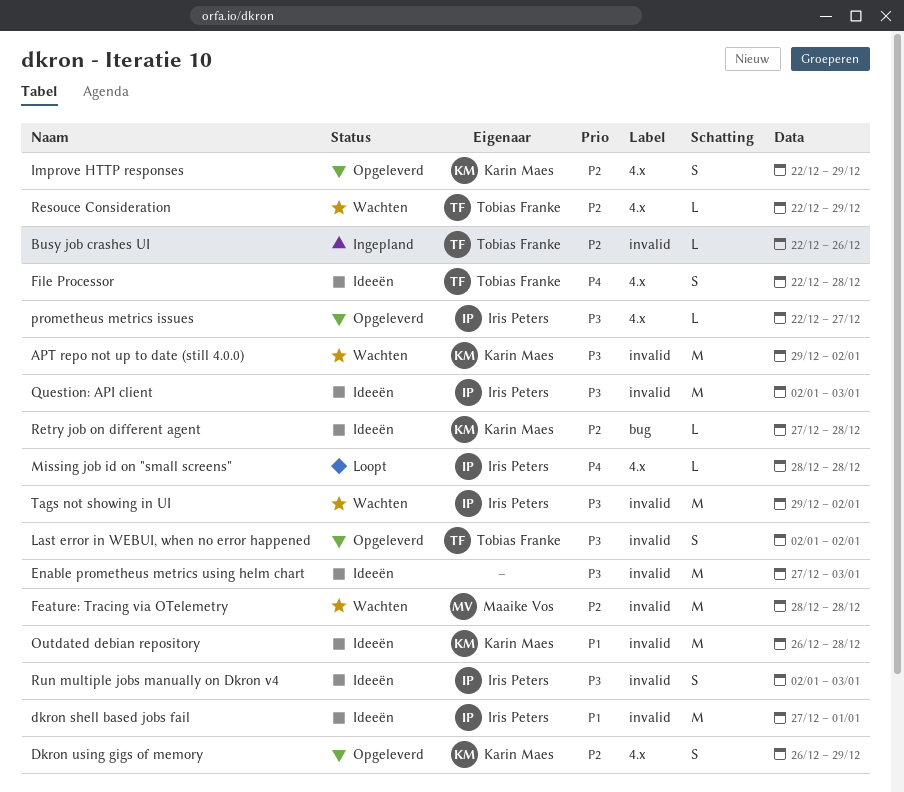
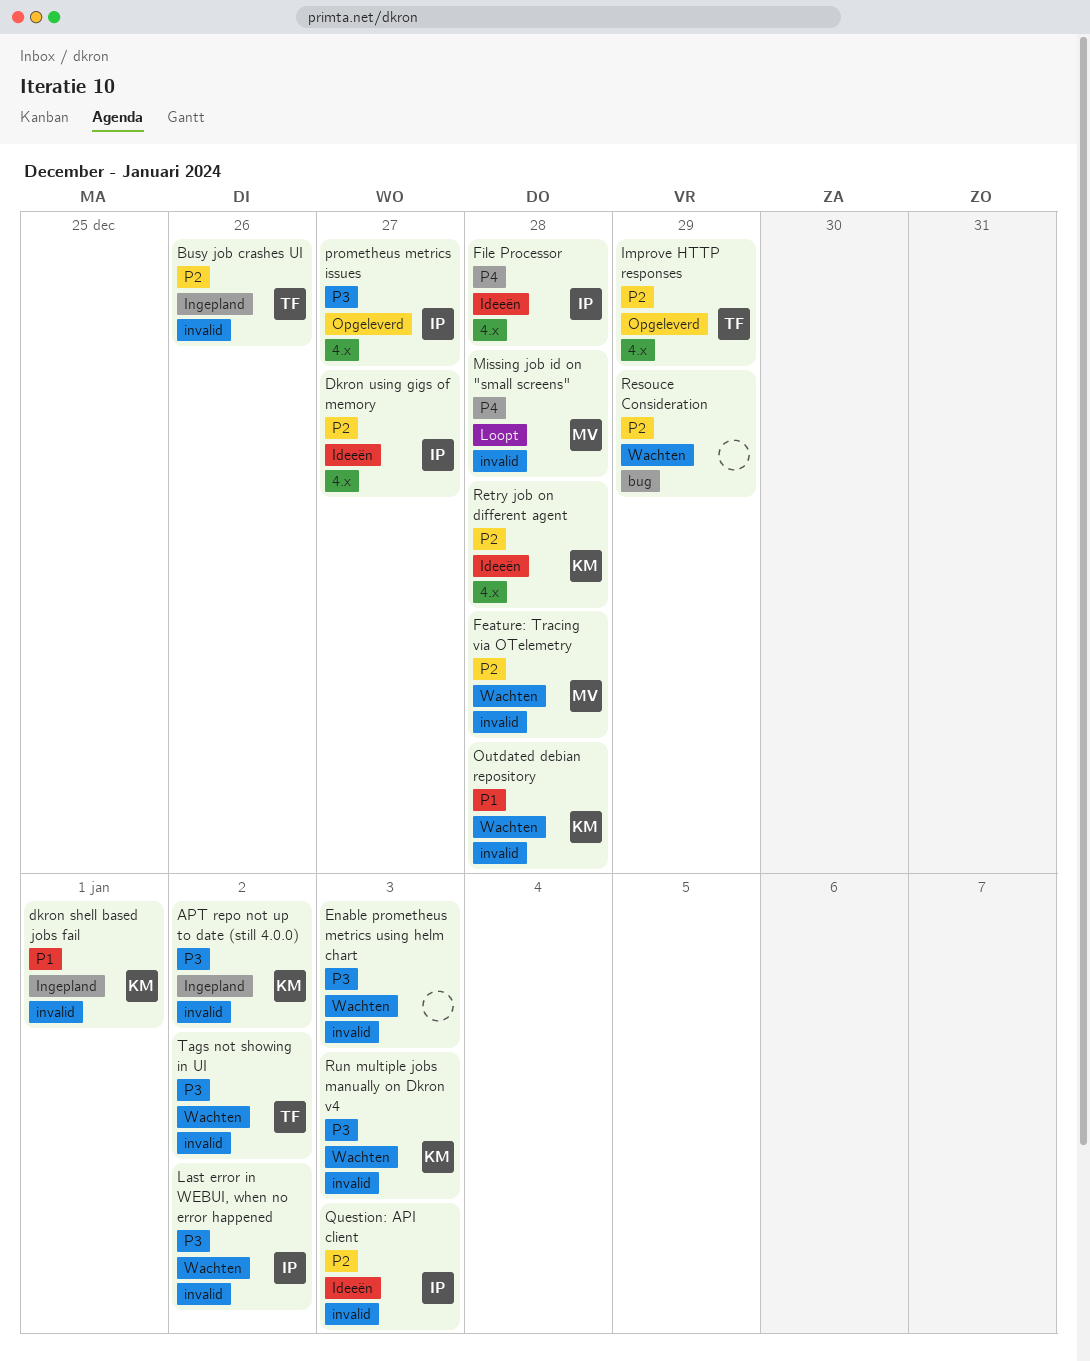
APT repo not up to date (still 4.0.0), status: Wachten -> Ingepland
dkron shell based jobs fail, status: Ideeën -> Ingepland
dkron shell based jobs fail, owner: Iris Peters -> Karin Maes
Dkron using gigs of memory, status: Opgeleverd -> Ideeën
Dkron using gigs of memory, owner: Karin Maes -> Iris Peters
Dkron using gigs of memory, due: Dec 29 -> Dec 27
Enable prometheus metrics using helm chart, status: Ideeën -> Wachten
File Processor, owner: Tobias Franke -> Iris Peters
Improve HTTP responses, owner: Karin Maes -> Tobias Franke
Last error in WEBUI, when no error happened, status: Opgeleverd -> Wachten
Last error in WEBUI, when no error happened, owner: Tobias Franke -> Iris Peters
Missing job id on "small screens", owner: Iris Peters -> Maaike Vos
Missing job id on "small screens", label: 4.x -> invalid
Outdated debian repository, status: Ideeën -> Wachten
Question: API client, priority: P3 -> P2
Resouce Consideration, owner: Tobias Franke -> none
Resouce Consideration, label: 4.x -> bug
Retry job on different agent, label: bug -> 4.x
Run multiple jobs manually on Dkron v4, status: Ideeën -> Wachten
Run multiple jobs manually on Dkron v4, owner: Iris Peters -> Karin Maes
Tags not showing in UI, owner: Iris Peters -> Tobias Franke

